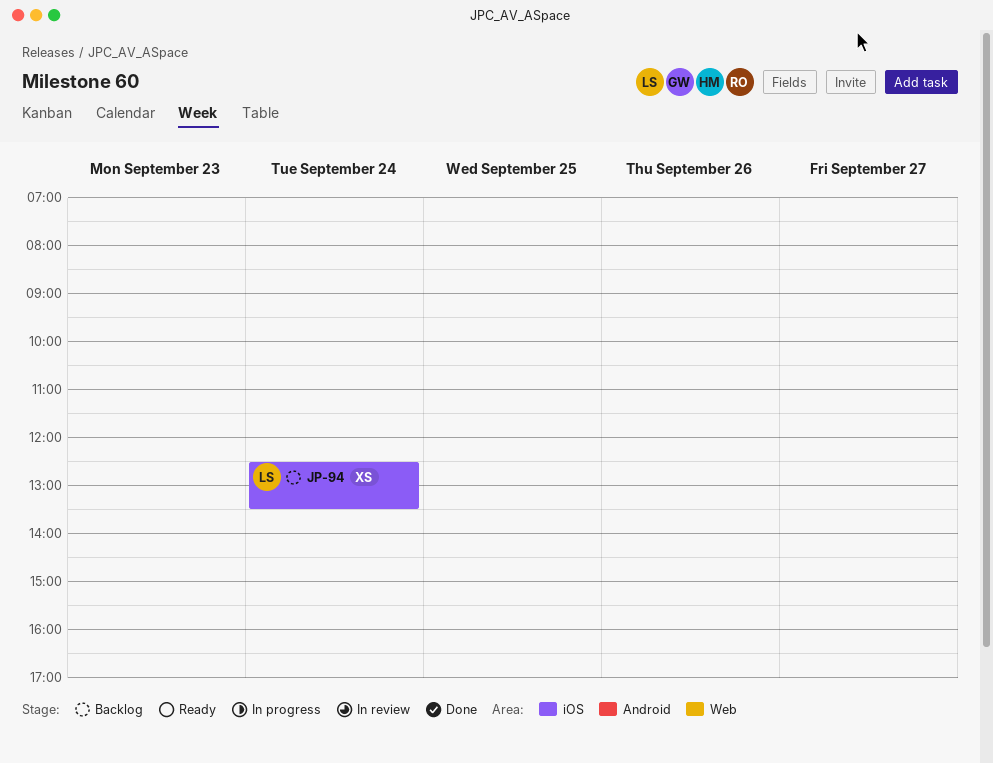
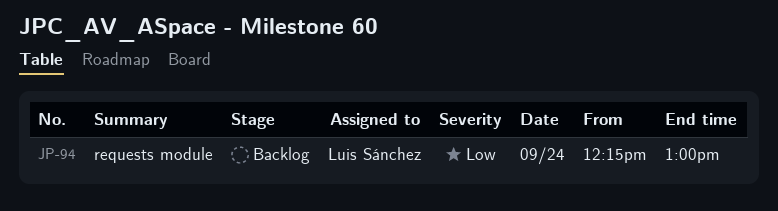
JP-94, begins: 12:30 -> 12:15
JP-94, ends: 13:30 -> 13:00

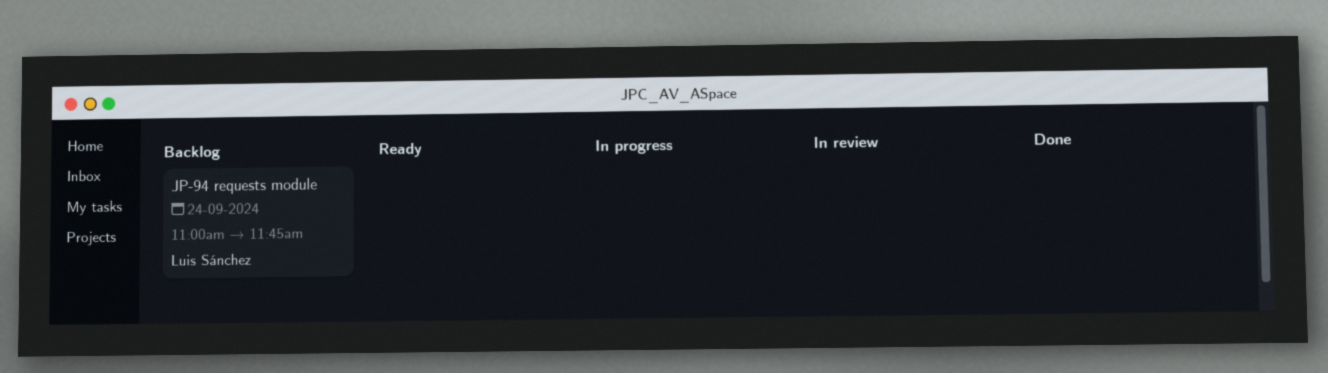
JP-94, begins: 12:15 -> 11:00
JP-94, ends: 13:00 -> 11:45

